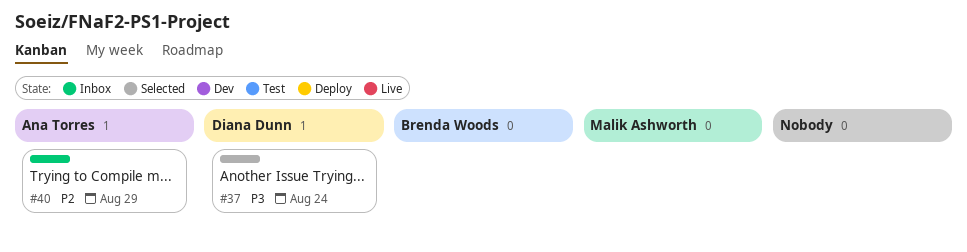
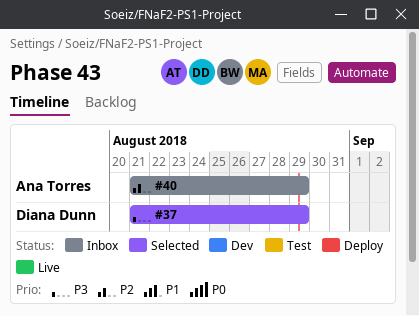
#37, due: Aug 24 -> Aug 29

